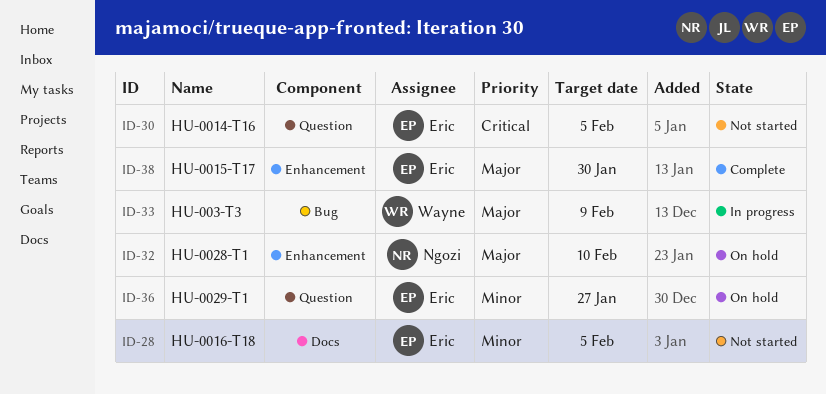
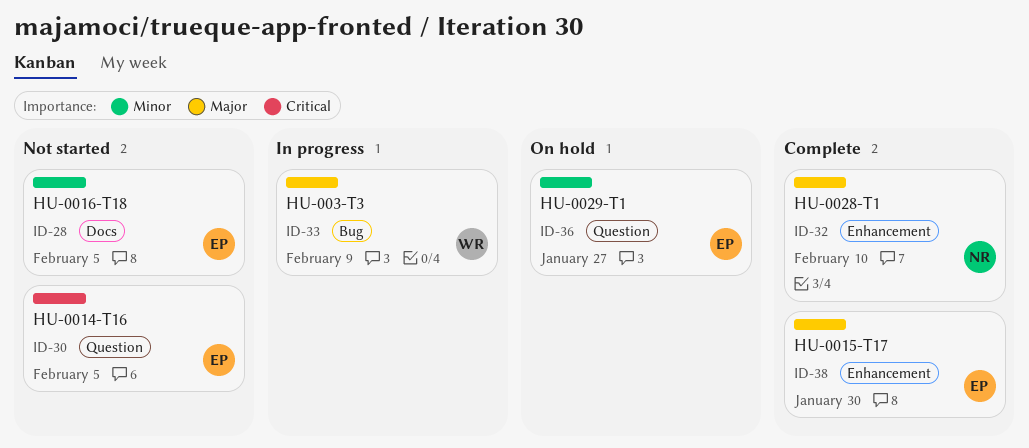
ID-32, status: On hold -> Complete

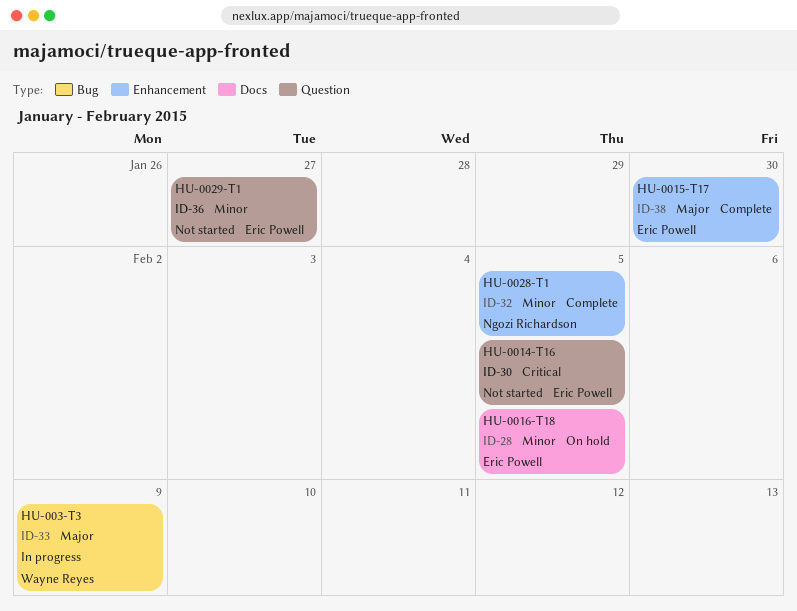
ID-28, status: Not started -> On hold
ID-32, priority: Major -> Minor
ID-32, due: Feb 10 -> Feb 5
ID-36, status: On hold -> Not started

